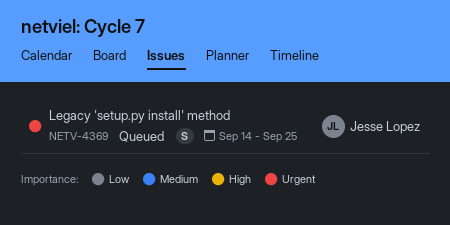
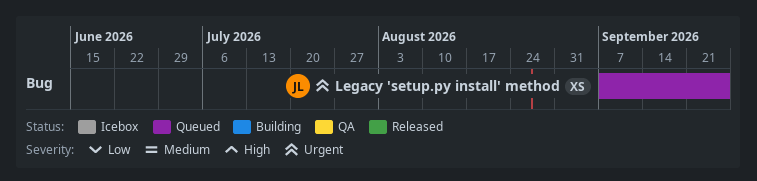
Legacy 'setup.py install' method, estimate: S -> XS
Legacy 'setup.py install' method, start: Sep 14 -> Sep 7

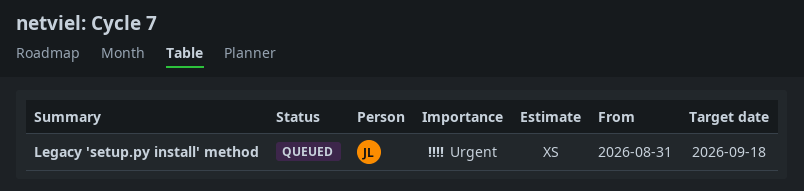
Legacy 'setup.py install' method, start: Sep 7 -> Aug 31
Legacy 'setup.py install' method, due: Sep 25 -> Sep 18

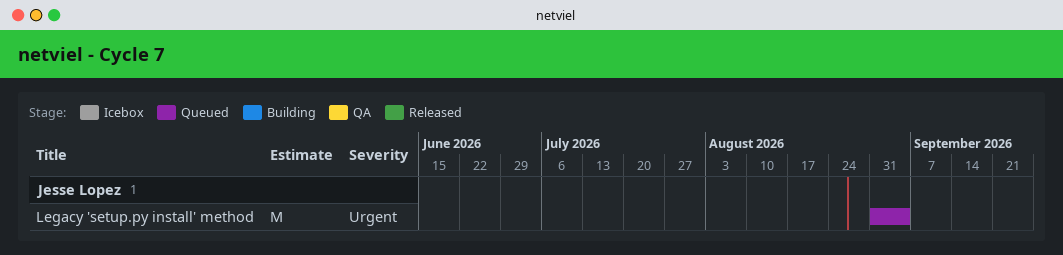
Legacy 'setup.py install' method, estimate: XS -> M
Legacy 'setup.py install' method, due: Sep 18 -> Sep 4

